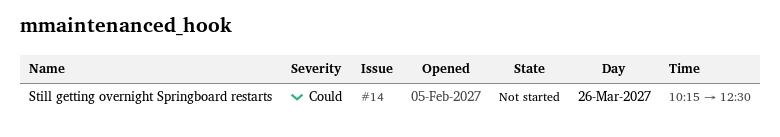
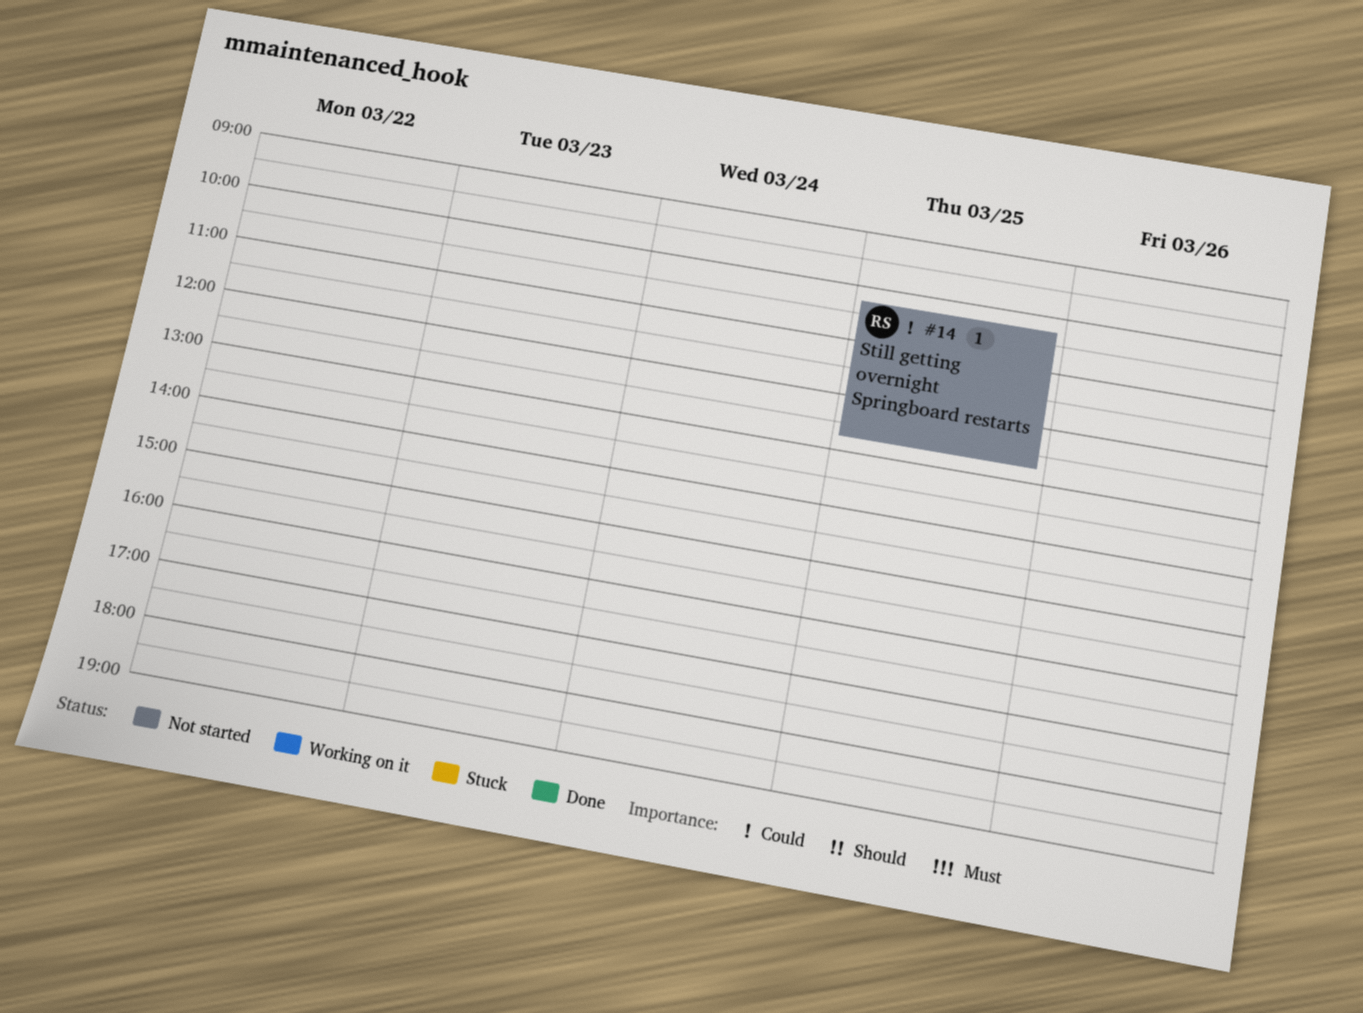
#14, day: Mar 26 -> Mar 25
#14, ends: 12:30 -> 12:45

